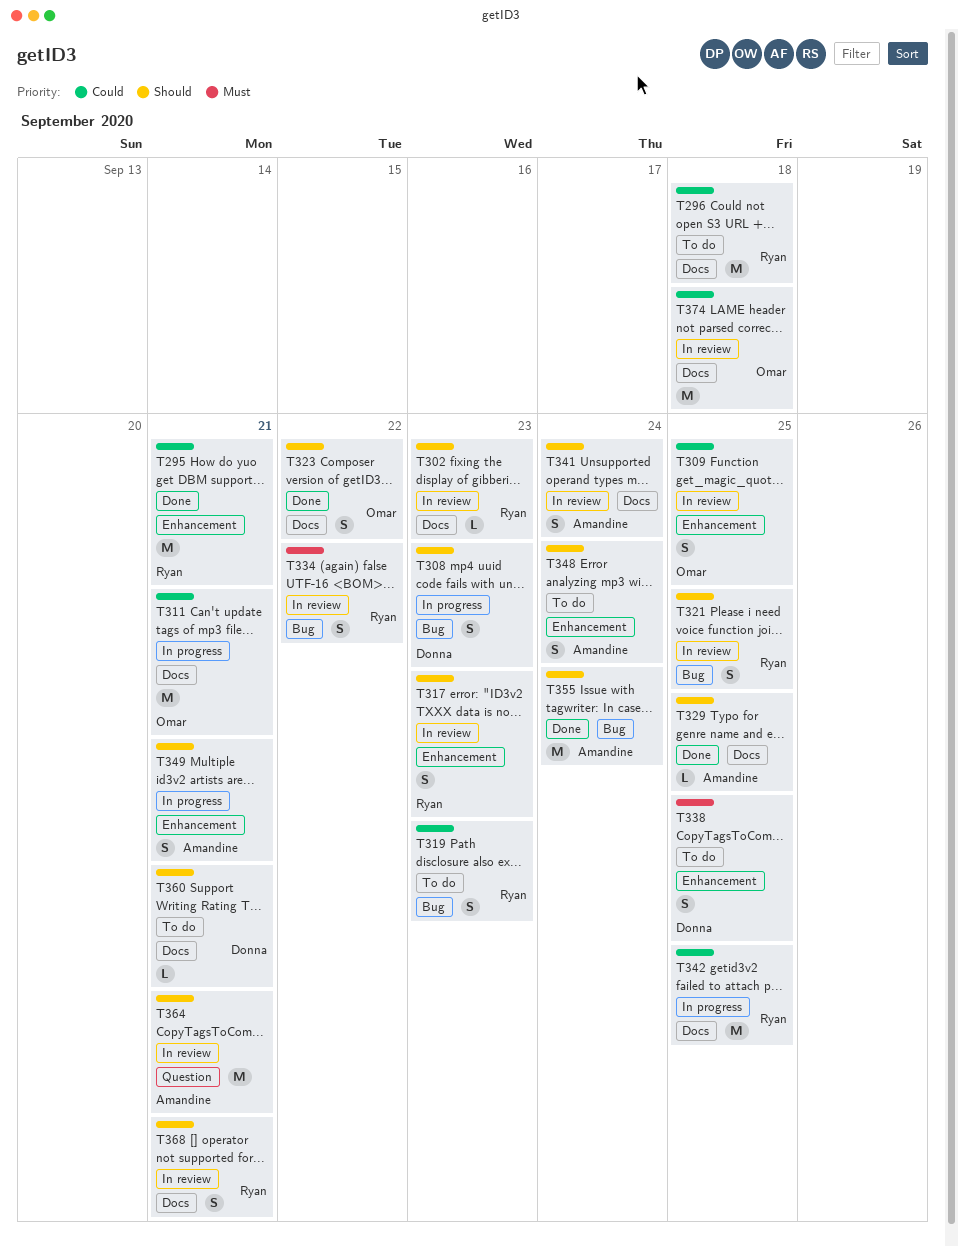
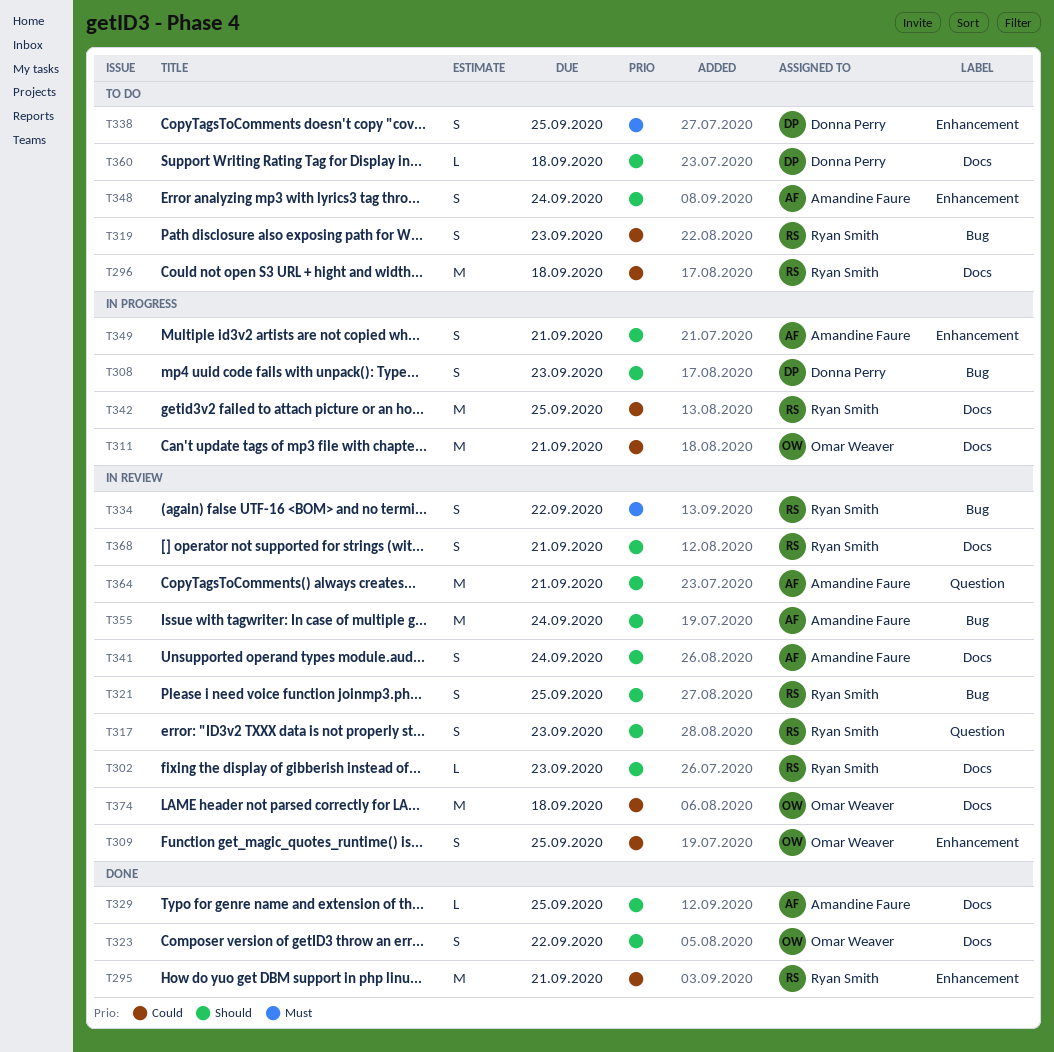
T317, label: Enhancement -> Question
T355, status: Done -> In review
T360, due: Sep 21 -> Sep 18

